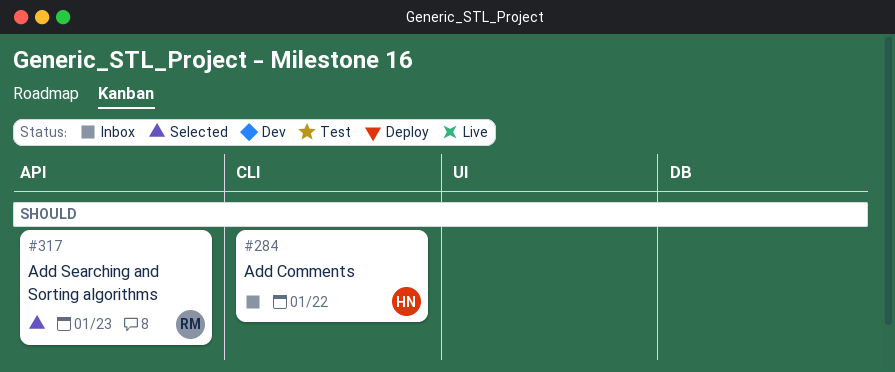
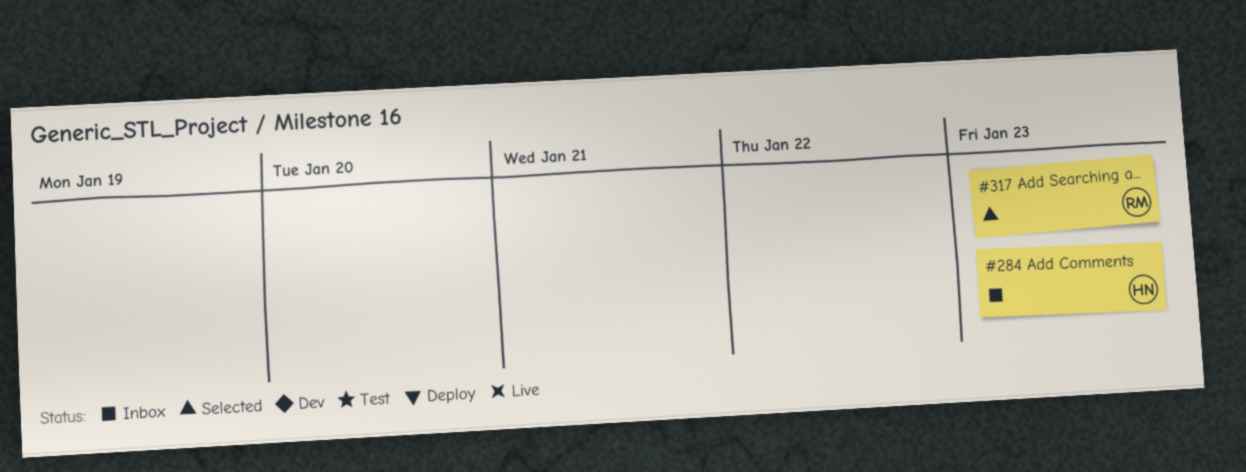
#284, due: Jan 22 -> Jan 23

